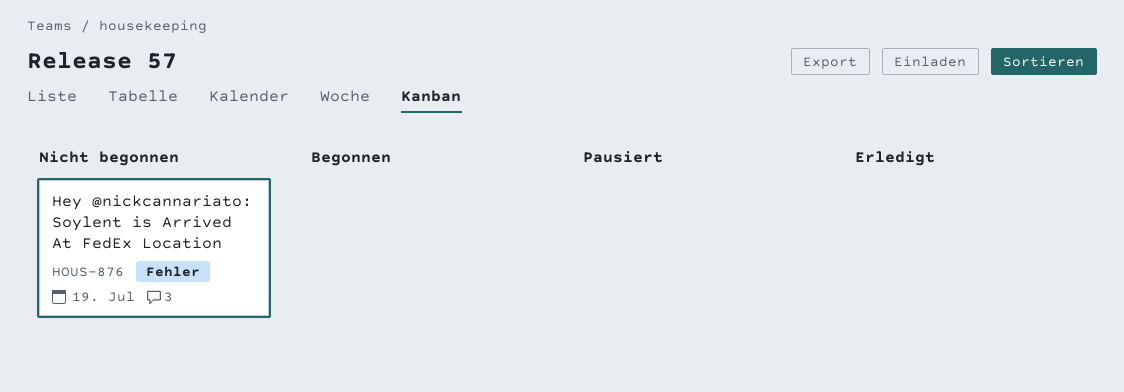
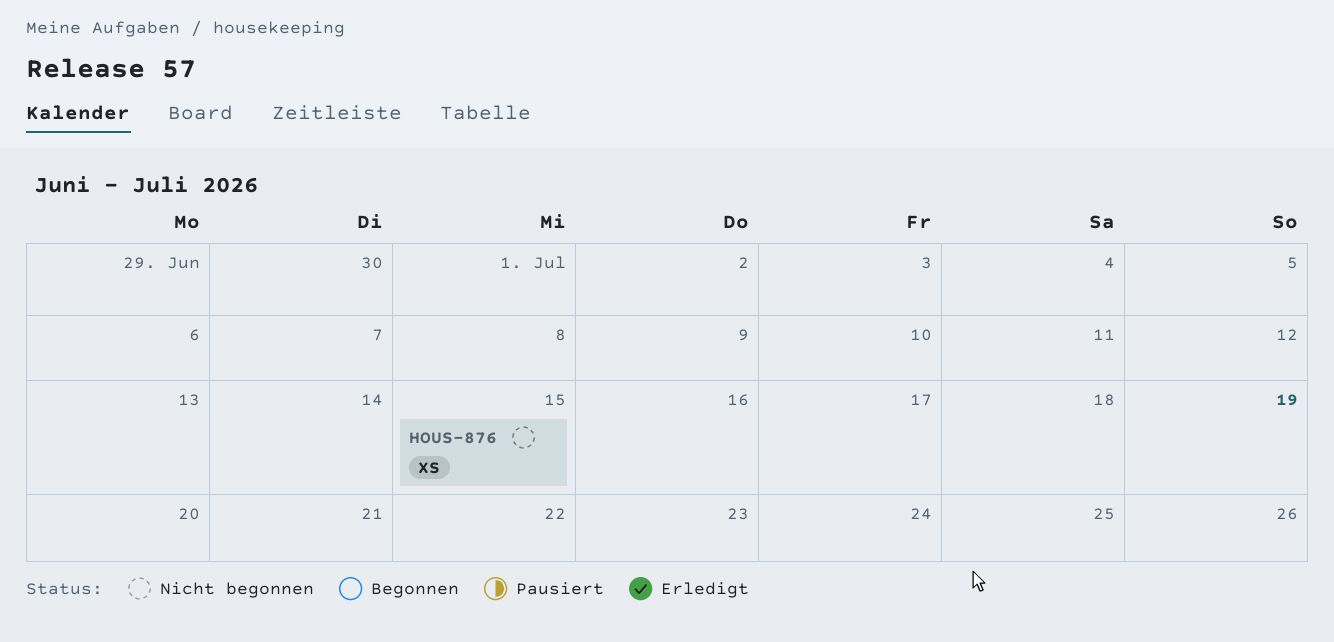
HOUS-876, due: Jul 19 -> Jul 15

